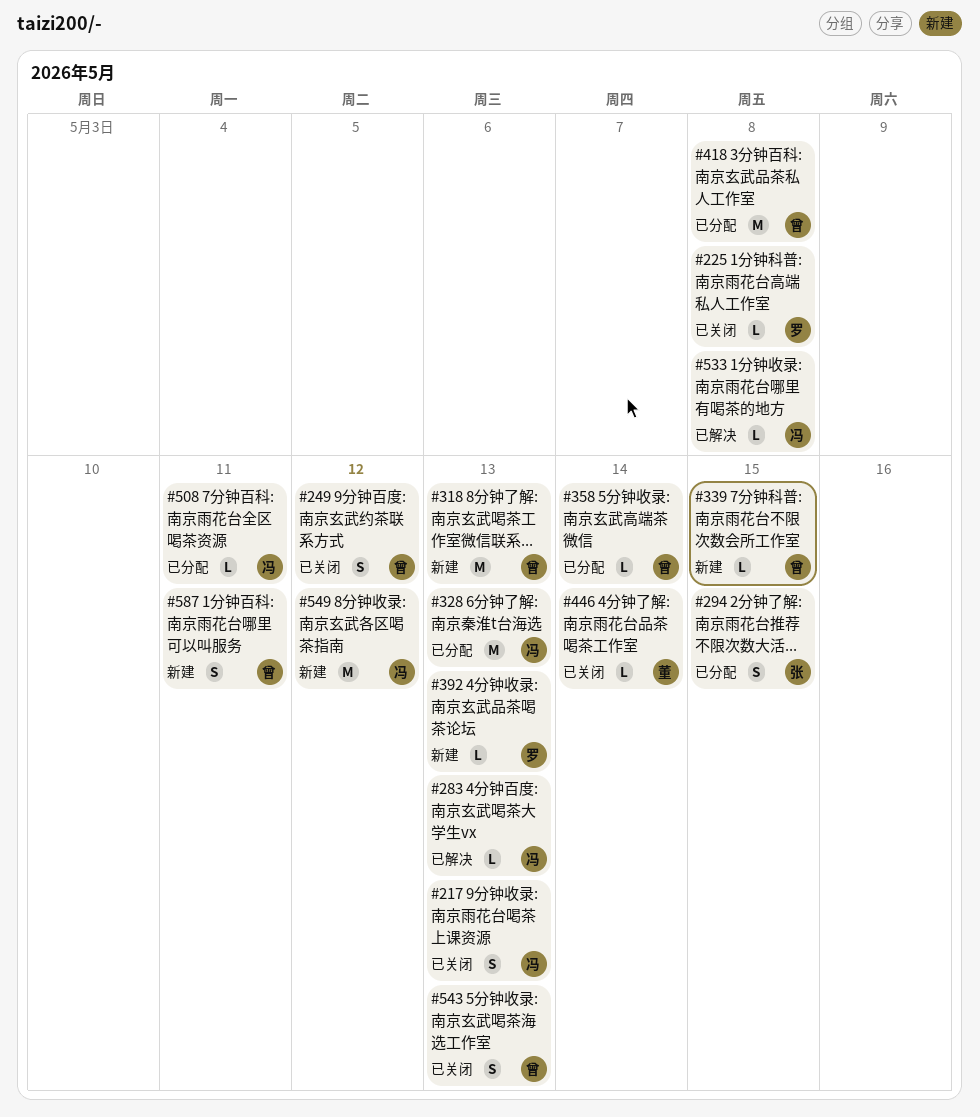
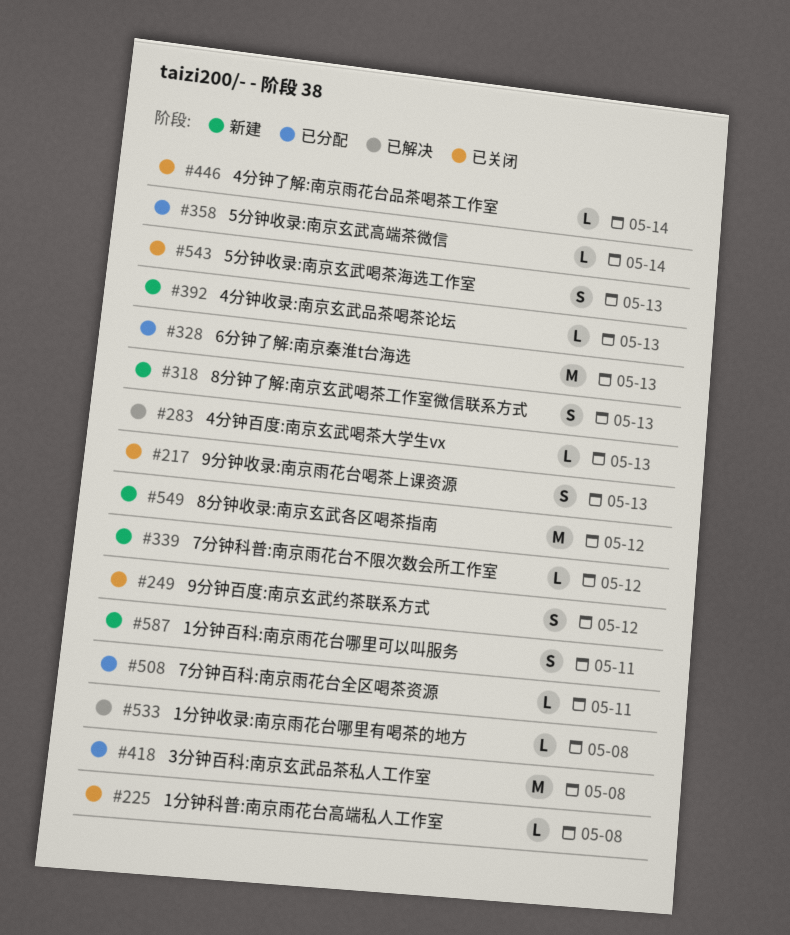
#294: present -> none
#318, estimate: M -> S
#339, due: May 15 -> May 12

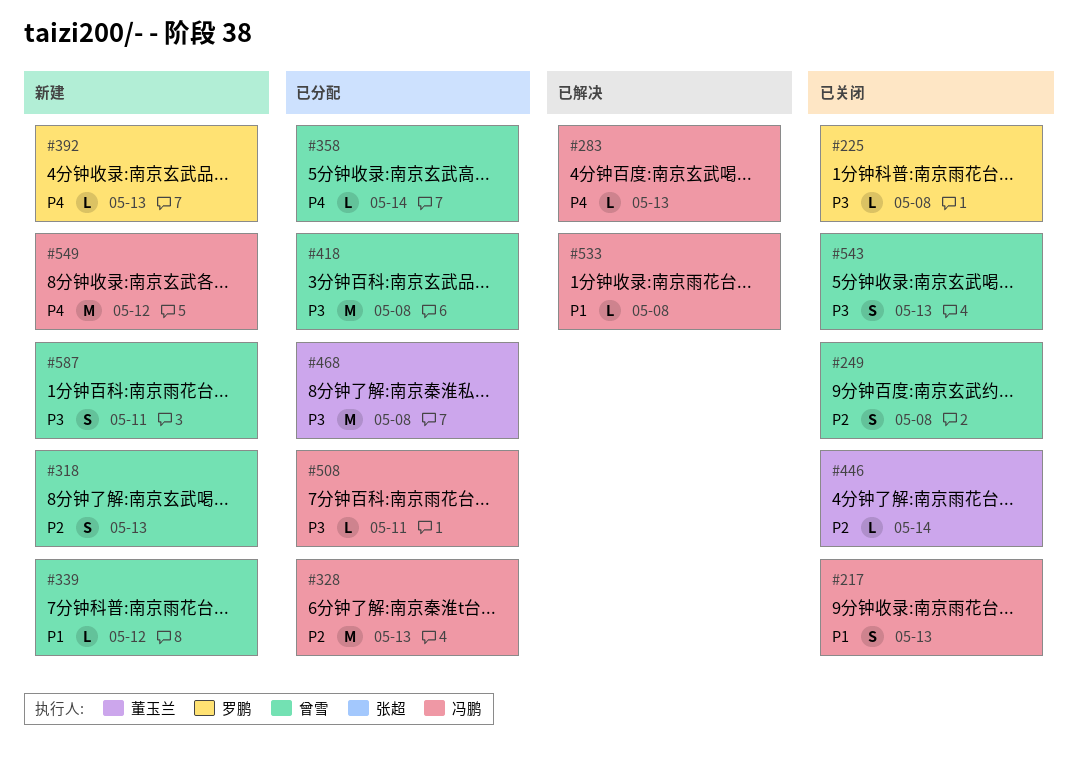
#249, due: May 12 -> May 8
#468: none -> present

